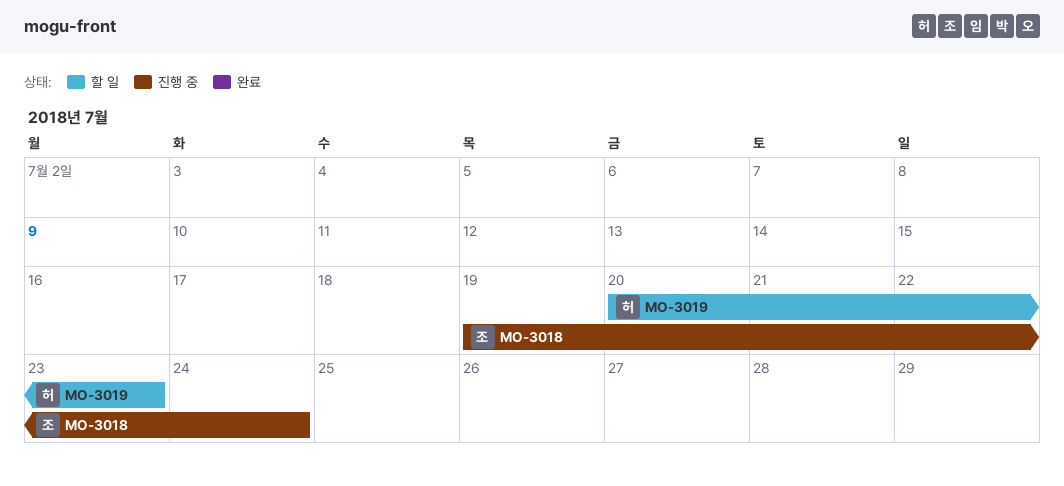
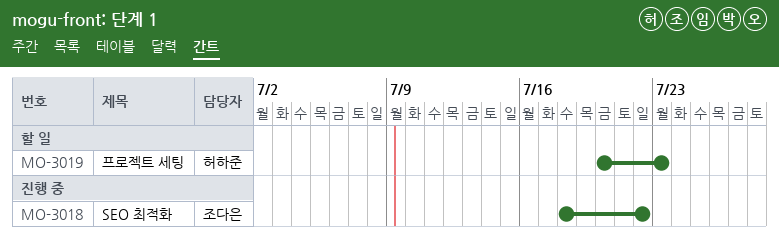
MO-3018, start: Jul 19 -> Jul 18
MO-3018, due: Jul 24 -> Jul 22

